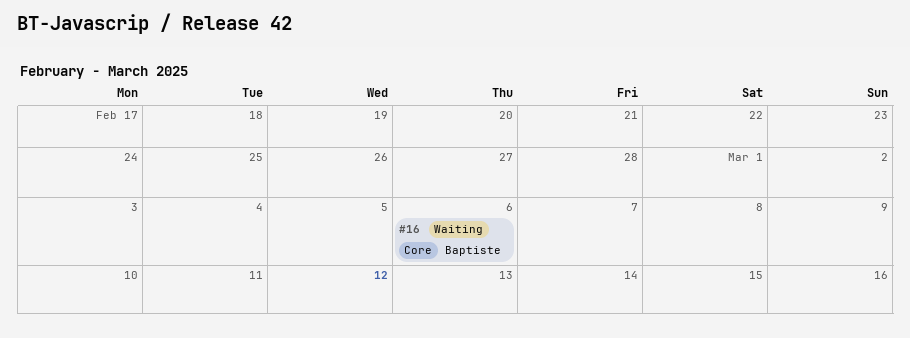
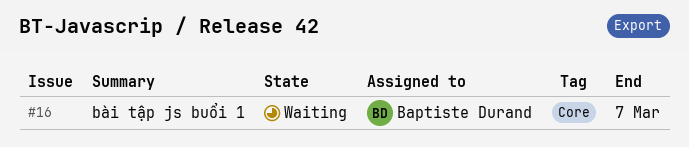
#16, due: Mar 6 -> Mar 7

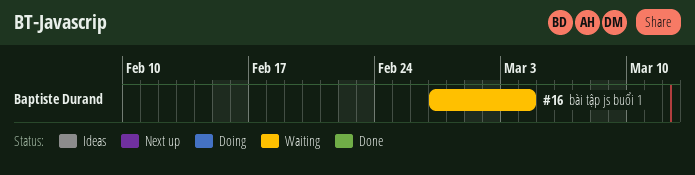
#16, due: Mar 7 -> Mar 4

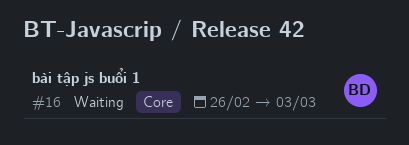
#16, start: Feb 27 -> Feb 26
#16, due: Mar 4 -> Mar 3

